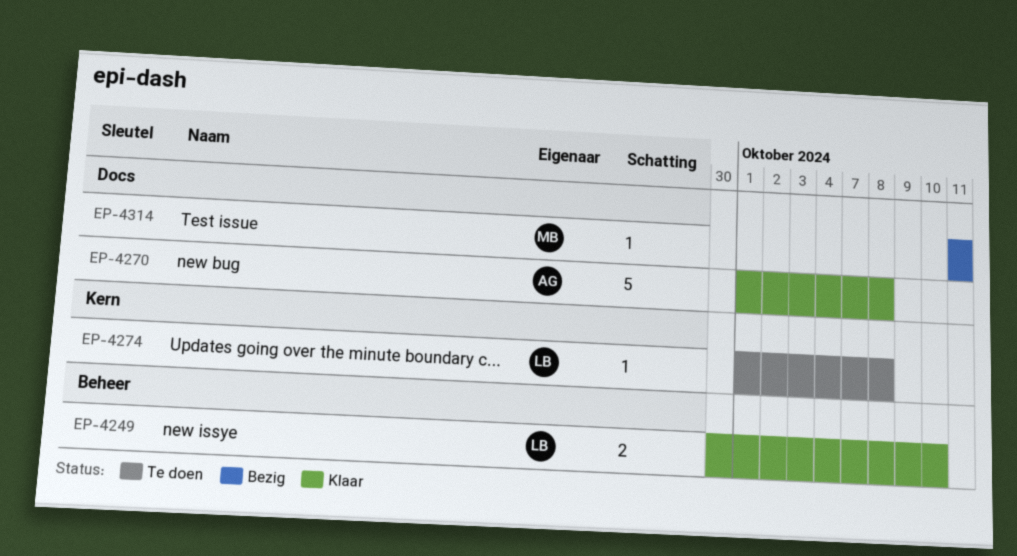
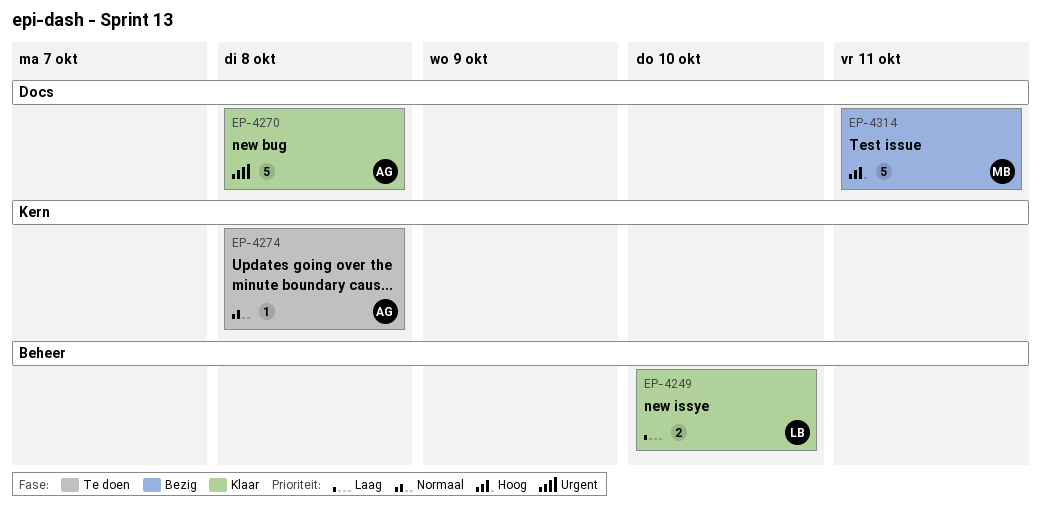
EP-4274, owner: LB -> AG
EP-4314, estimate: 1 -> 5

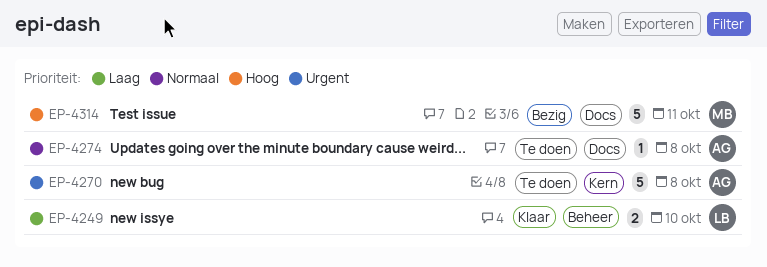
EP-4270, status: Klaar -> Te doen
EP-4270, label: Docs -> Kern
EP-4274, label: Kern -> Docs

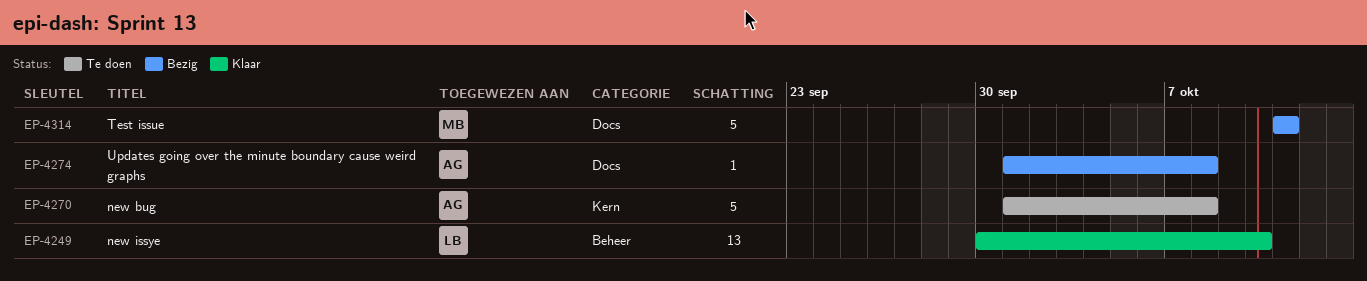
EP-4249, estimate: 2 -> 13
EP-4274, status: Te doen -> Bezig

